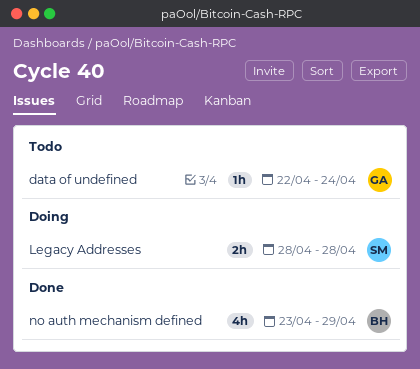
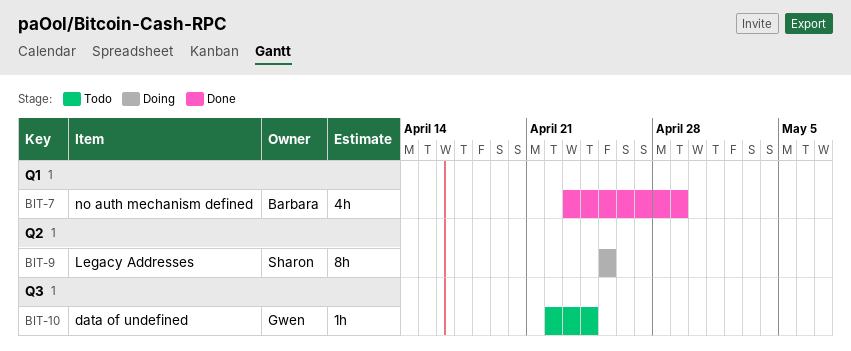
Legacy Addresses, estimate: 2h -> 8h
Legacy Addresses, start: Apr 28 -> Apr 25
Legacy Addresses, due: Apr 28 -> Apr 25

